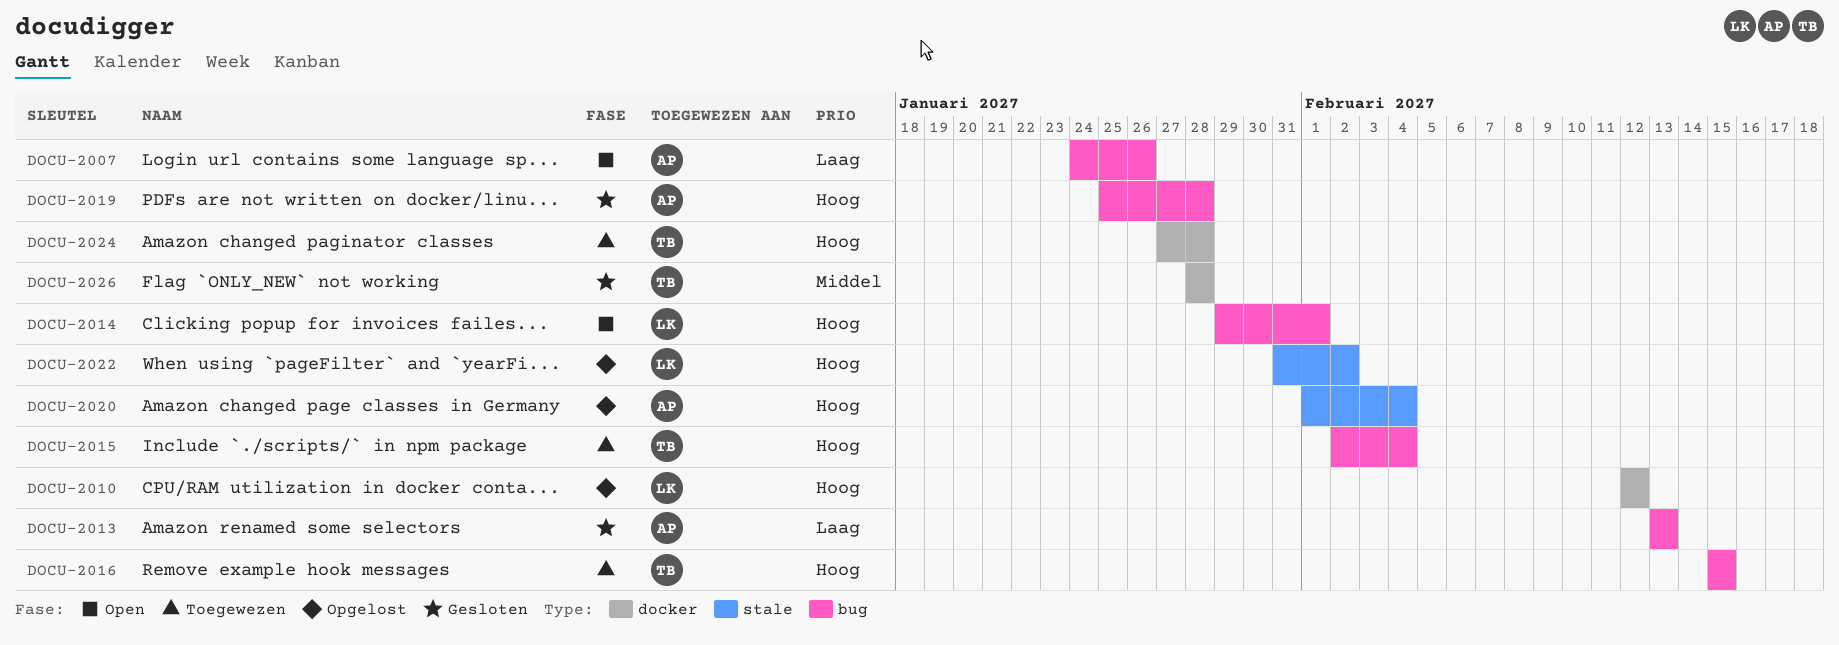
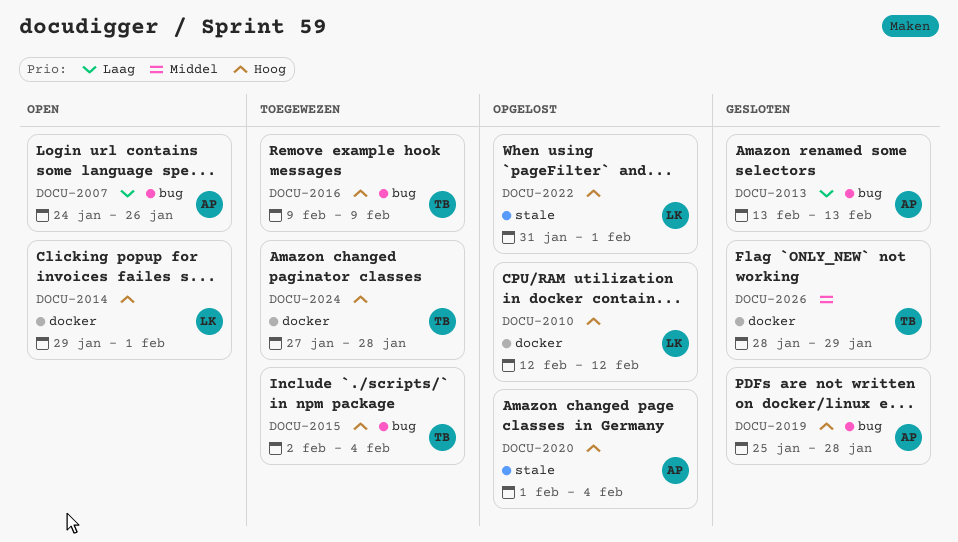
DOCU-2014, label: bug -> docker
DOCU-2016, start: Feb 15 -> Feb 9
DOCU-2016, due: Feb 15 -> Feb 9
DOCU-2022, due: Feb 2 -> Feb 1
DOCU-2026, due: Jan 28 -> Jan 29

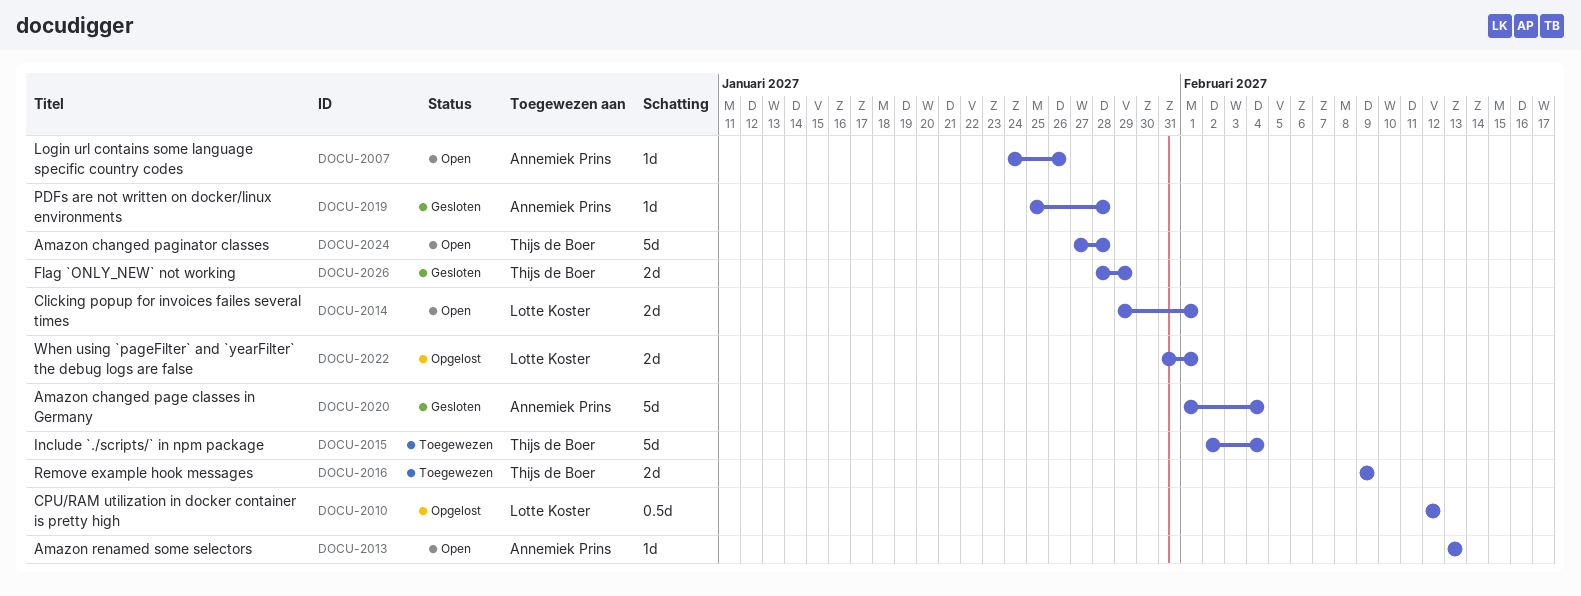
DOCU-2013, status: Gesloten -> Open
DOCU-2020, status: Opgelost -> Gesloten
DOCU-2024, status: Toegewezen -> Open

